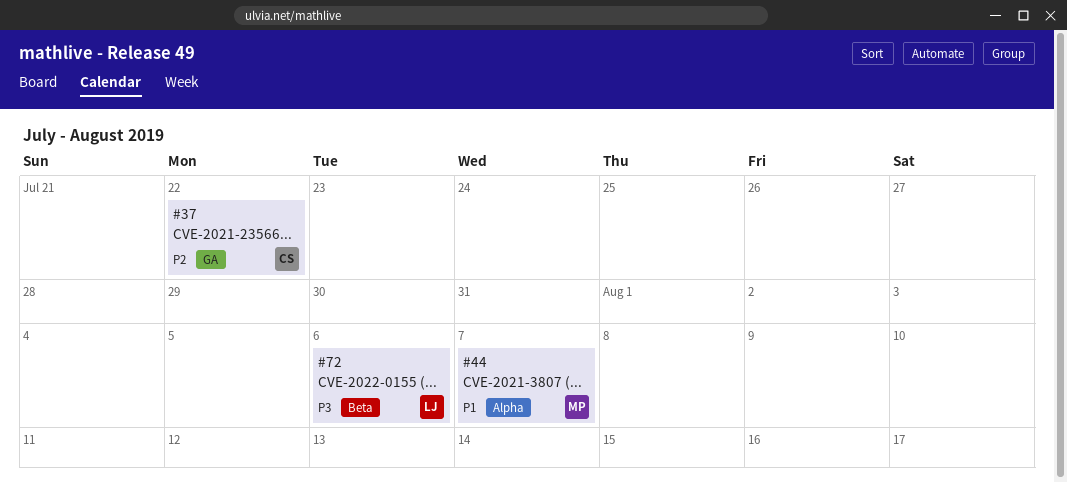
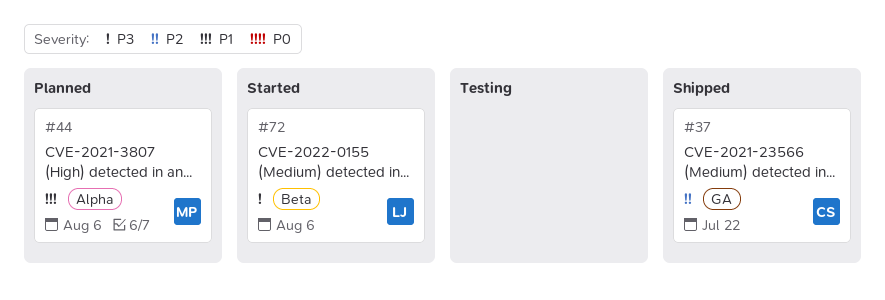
#44, due: Aug 7 -> Aug 6

